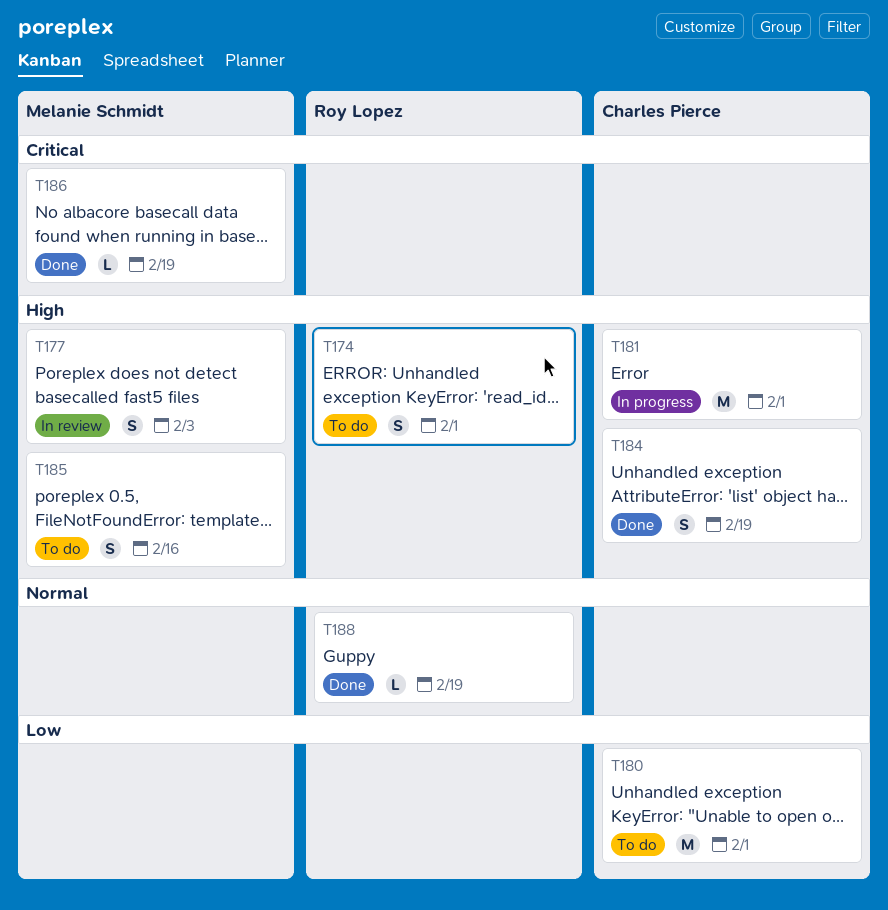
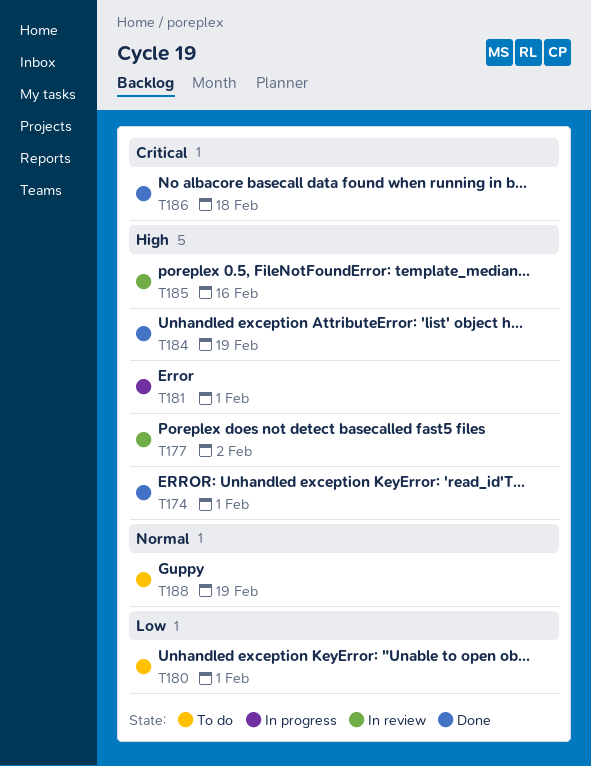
T174, status: To do -> Done
T177, due: Feb 3 -> Feb 2
T185, status: To do -> In review
T186, due: Feb 19 -> Feb 18
T188, status: Done -> To do

